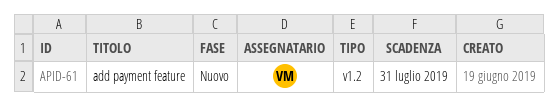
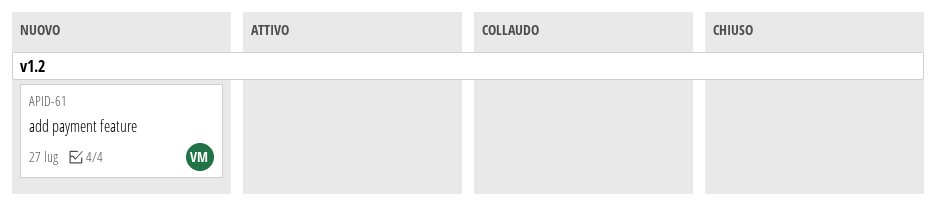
APID-61, due: Jul 31 -> Jul 27

